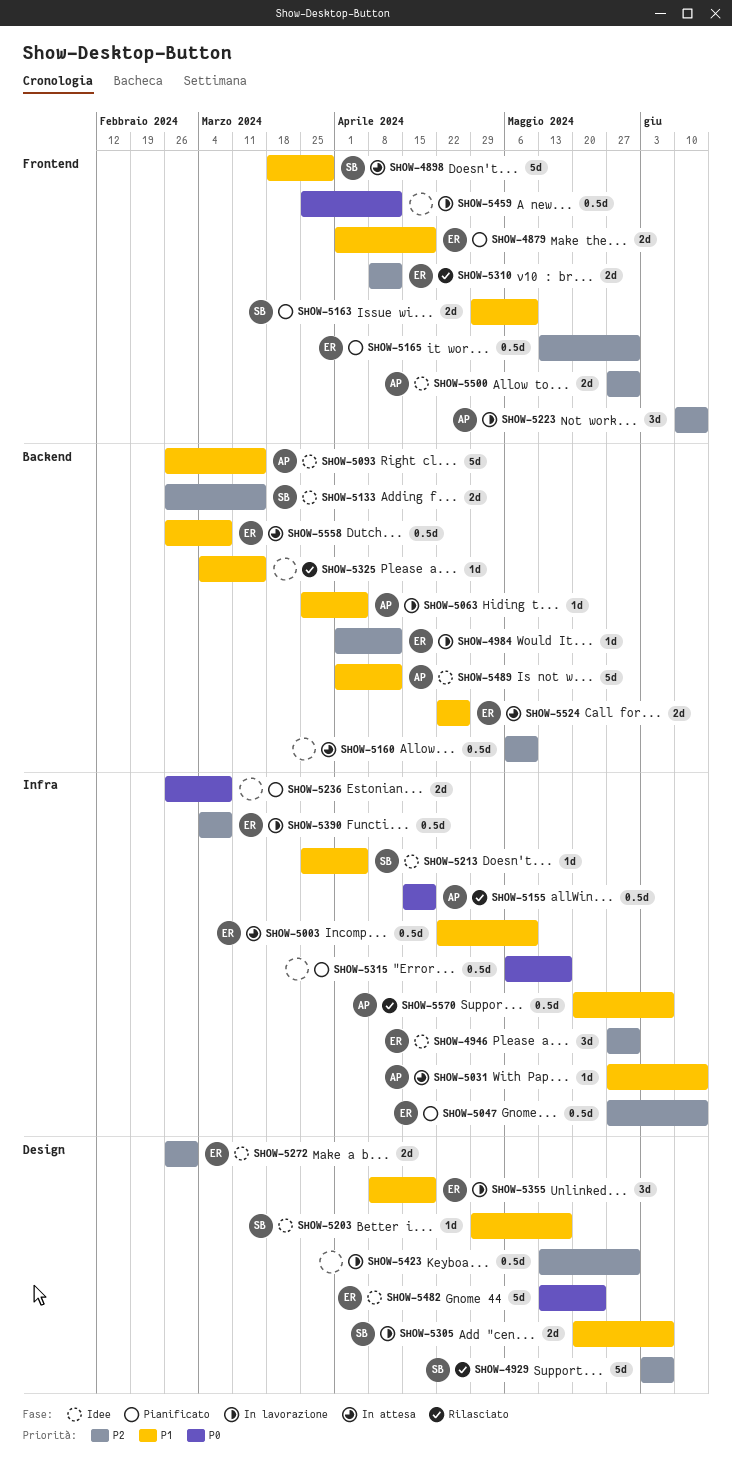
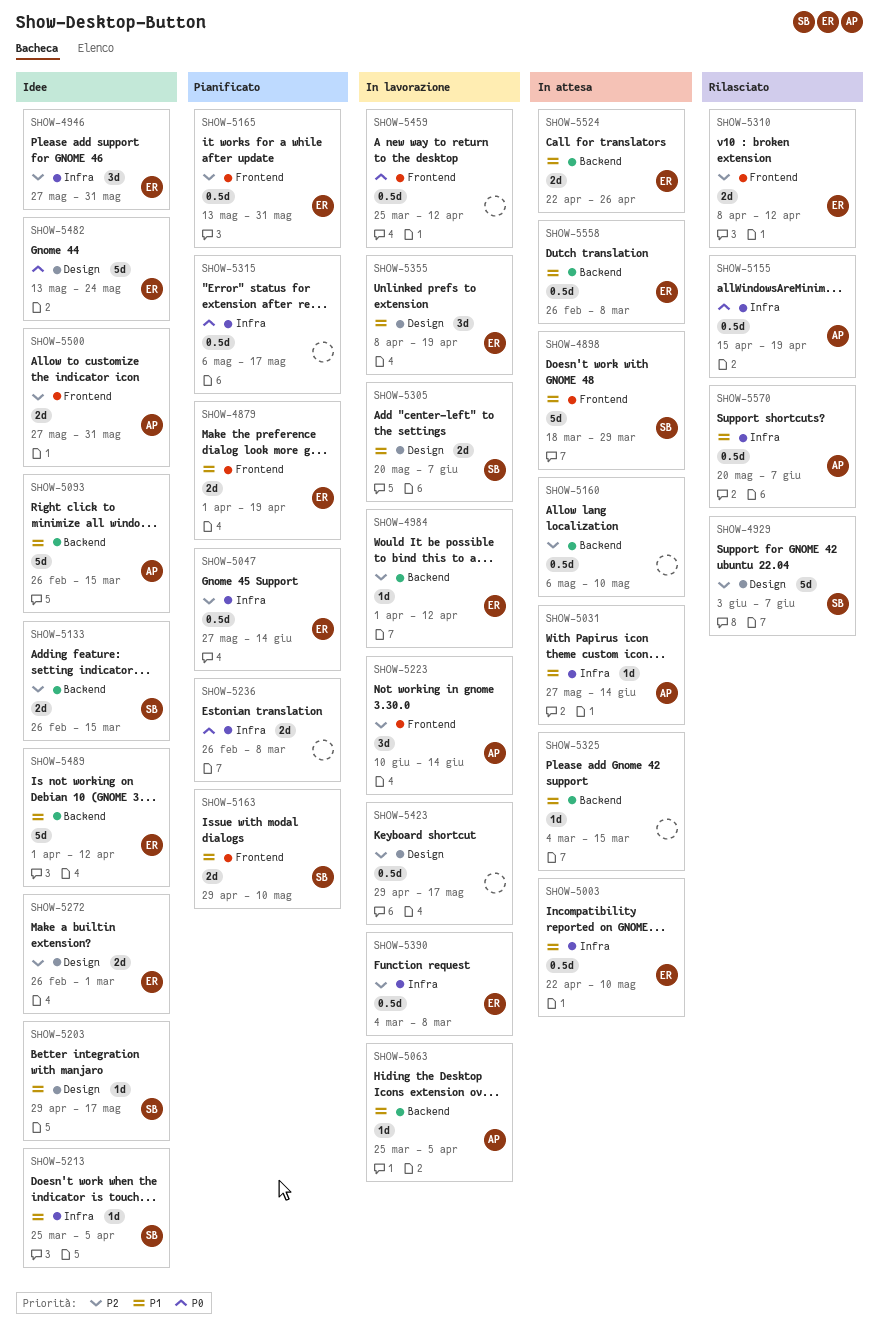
SHOW-5325, status: Rilasciato -> In attesa
SHOW-5423, start: May 13 -> Apr 29
SHOW-5423, due: May 31 -> May 17
SHOW-5489, owner: AP -> ER

